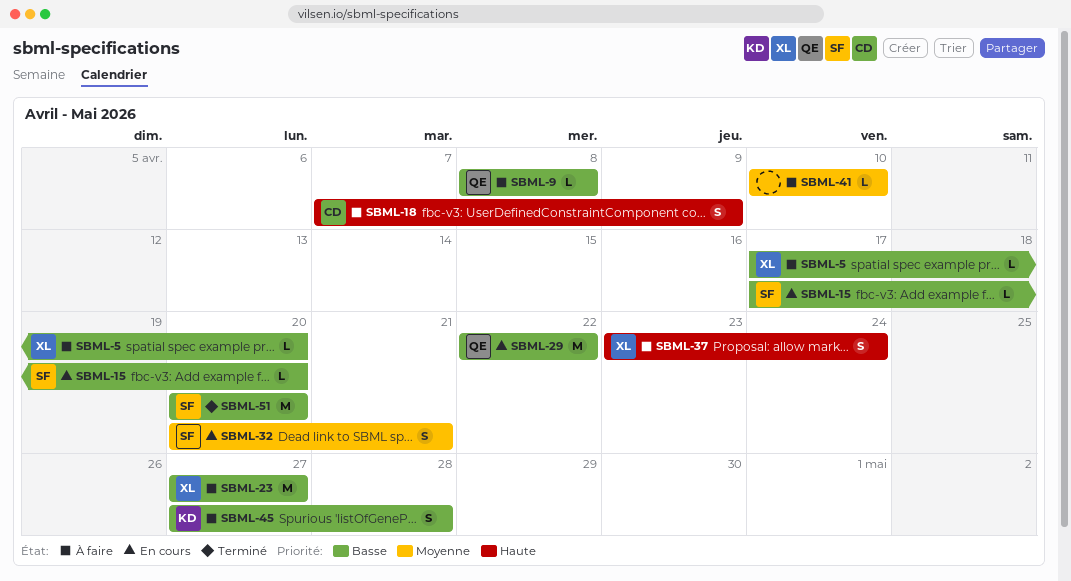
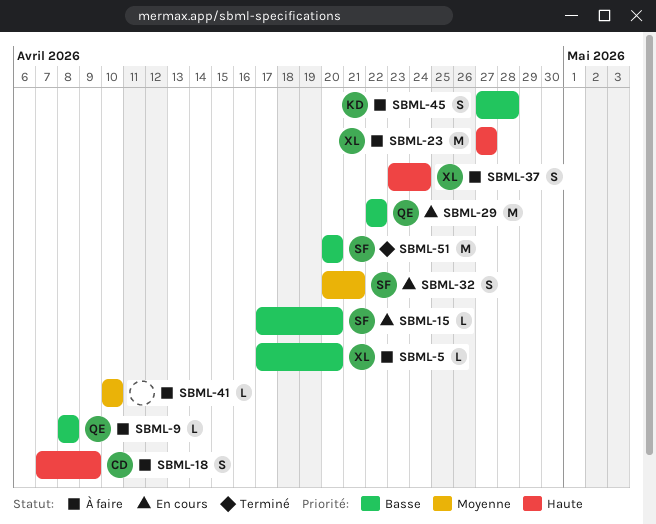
SBML-23, priority: Basse -> Haute

